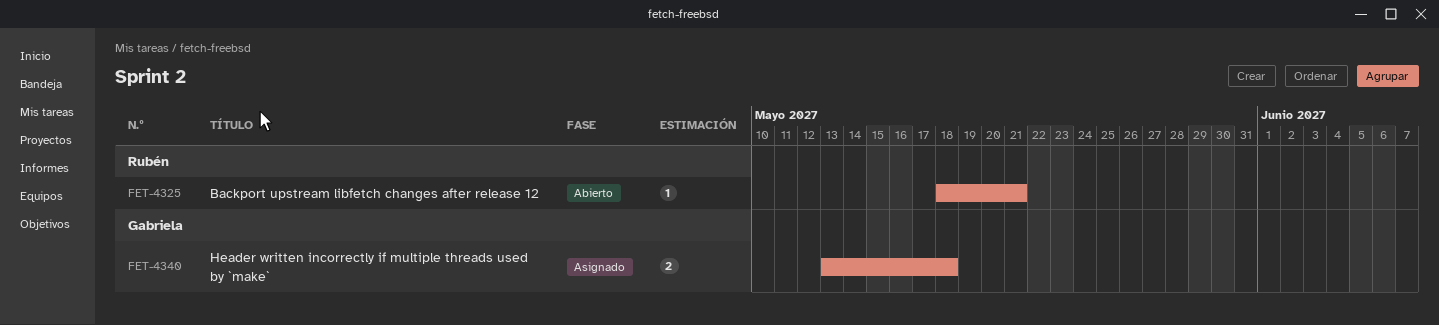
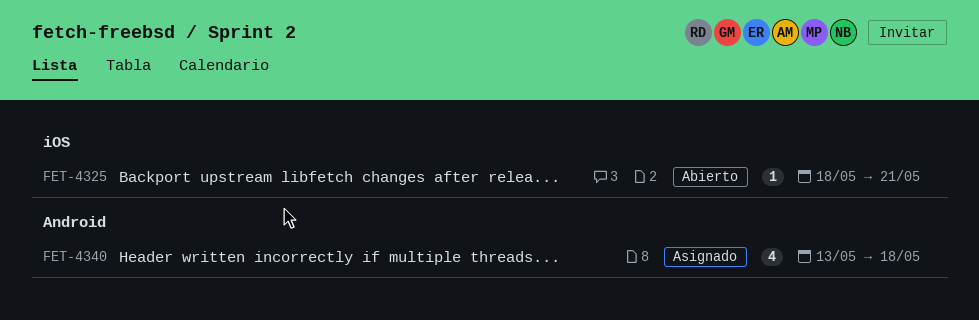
FET-4340, estimate: 2 -> 4

